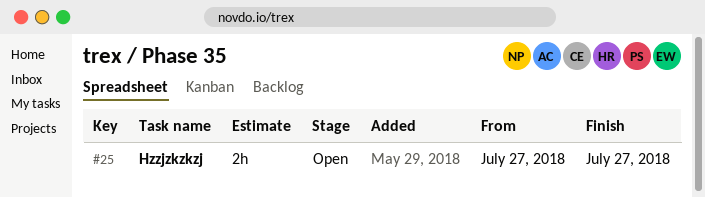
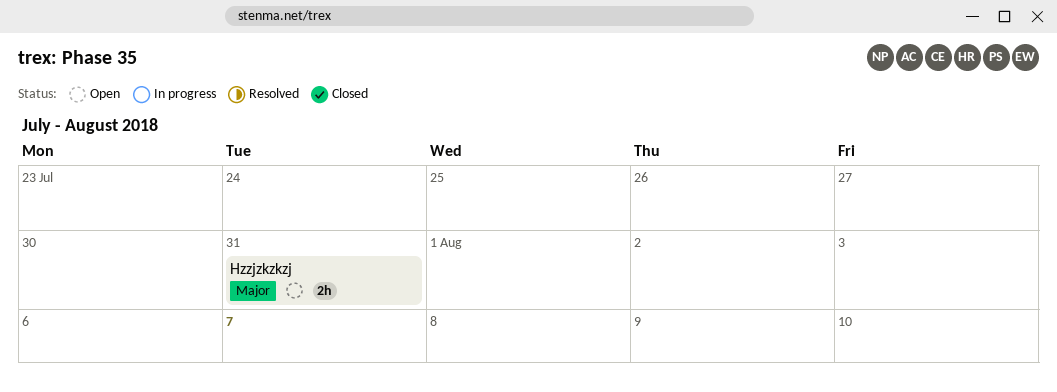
Hzzjzkzkzj, due: Jul 27 -> Jul 31

